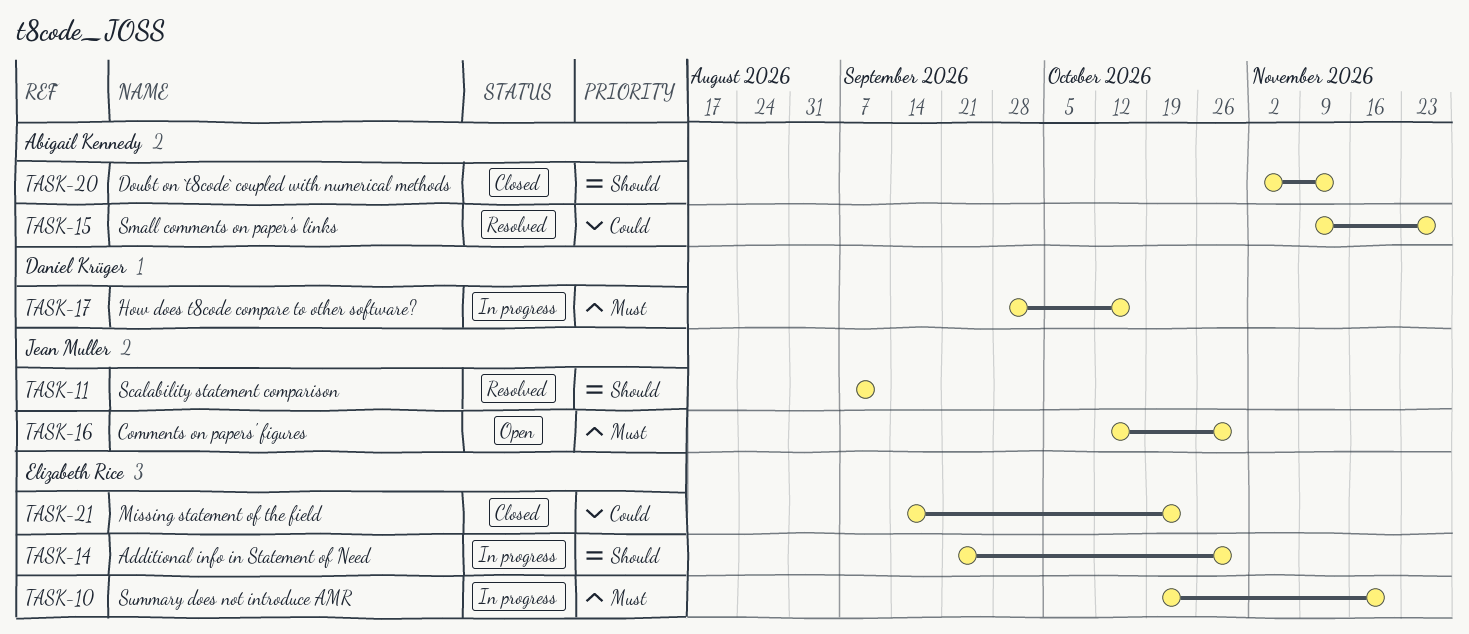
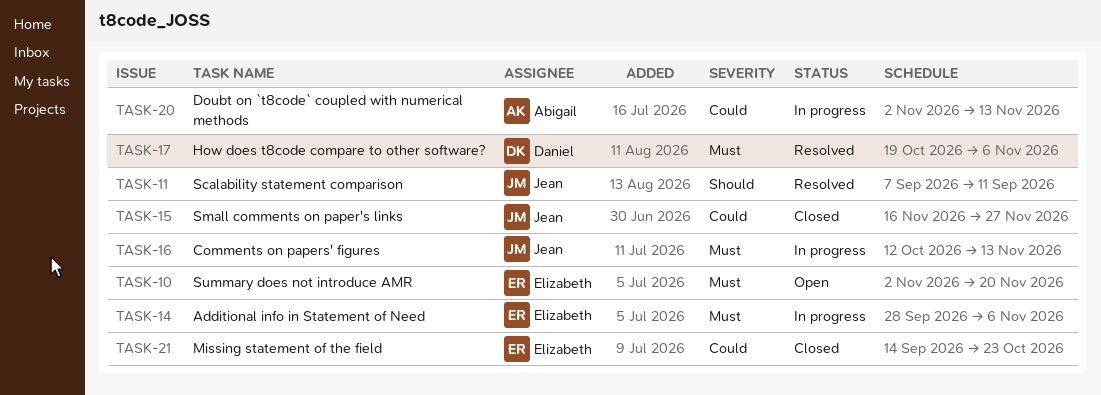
TASK-10, status: In progress -> Open
TASK-10, start: Oct 19 -> Nov 2
TASK-14, priority: Should -> Must
TASK-14, start: Sep 21 -> Sep 28
TASK-14, due: Oct 30 -> Nov 6
TASK-15, status: Resolved -> Closed
TASK-15, owner: Abigail Kennedy -> Jean Muller
TASK-15, start: Nov 9 -> Nov 16
TASK-16, status: Open -> In progress
TASK-16, due: Oct 30 -> Nov 13
TASK-17, status: In progress -> Resolved
TASK-17, start: Sep 28 -> Oct 19
TASK-17, due: Oct 16 -> Nov 6
TASK-20, status: Closed -> In progress
TASK-20, priority: Should -> Could

